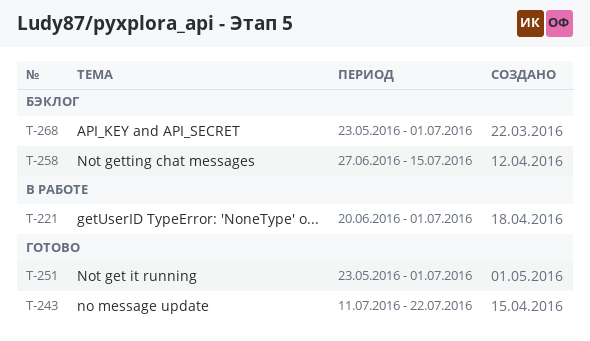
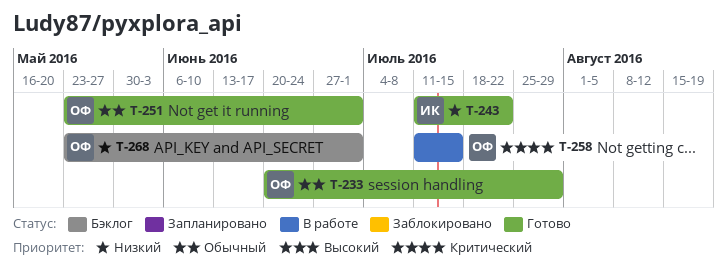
T-221: present -> none
T-233: none -> present
T-258, status: Бэклог -> В работе
T-258, start: Jun 27 -> Jul 11

